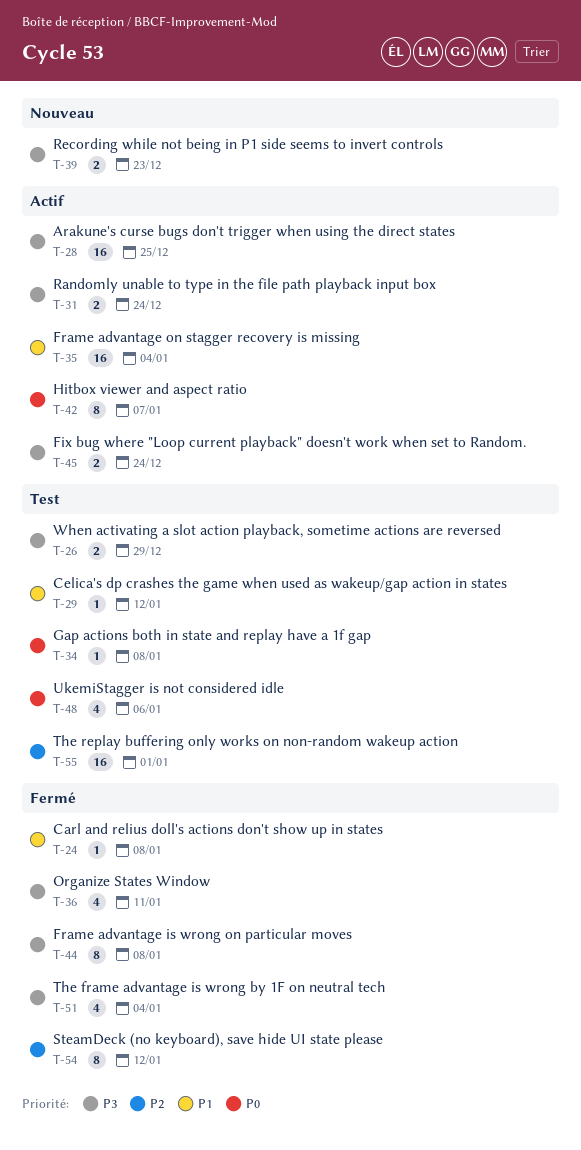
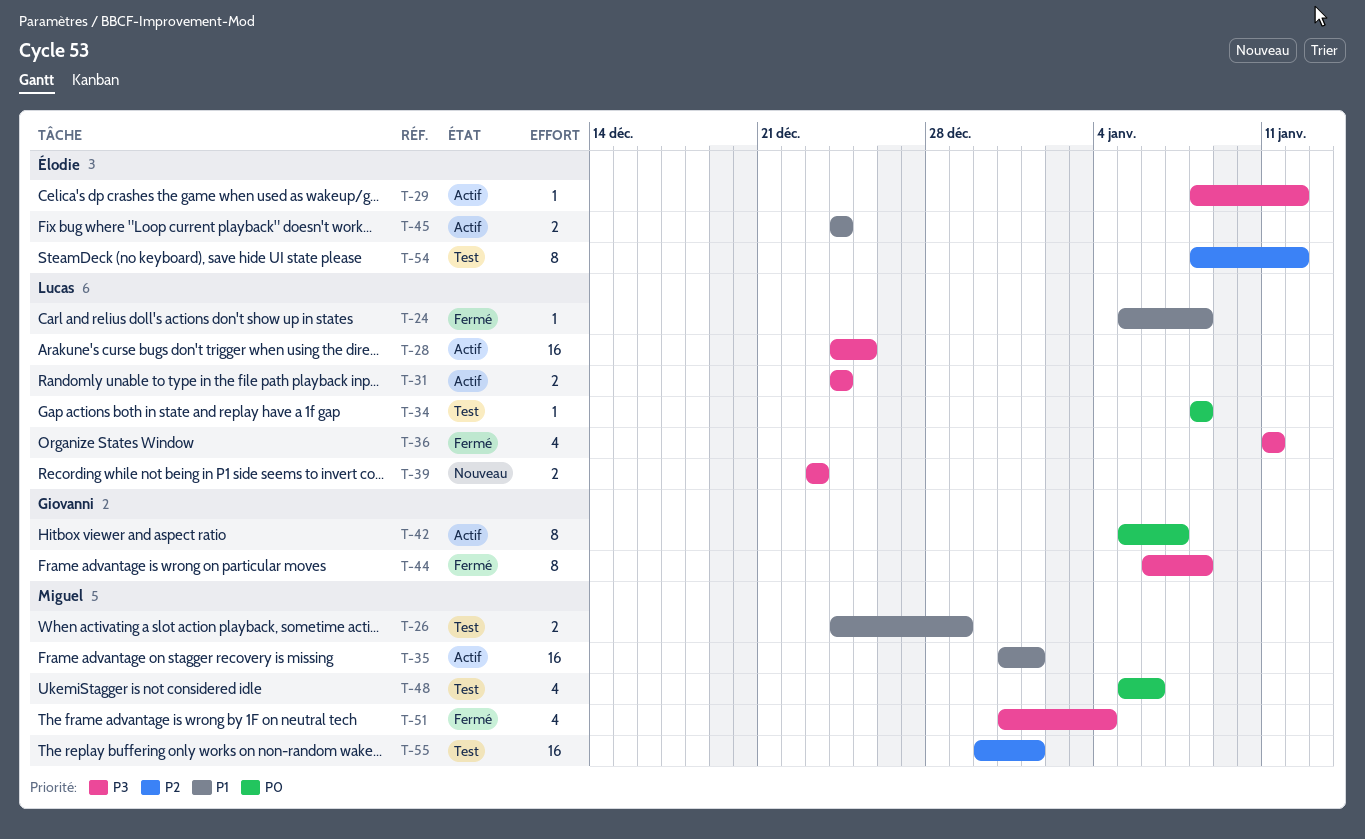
T-26, priority: P3 -> P1
T-29, status: Test -> Actif
T-29, priority: P1 -> P3
T-35, due: Jan 4 -> Jan 1
T-45, priority: P3 -> P1
T-54, status: Fermé -> Test

